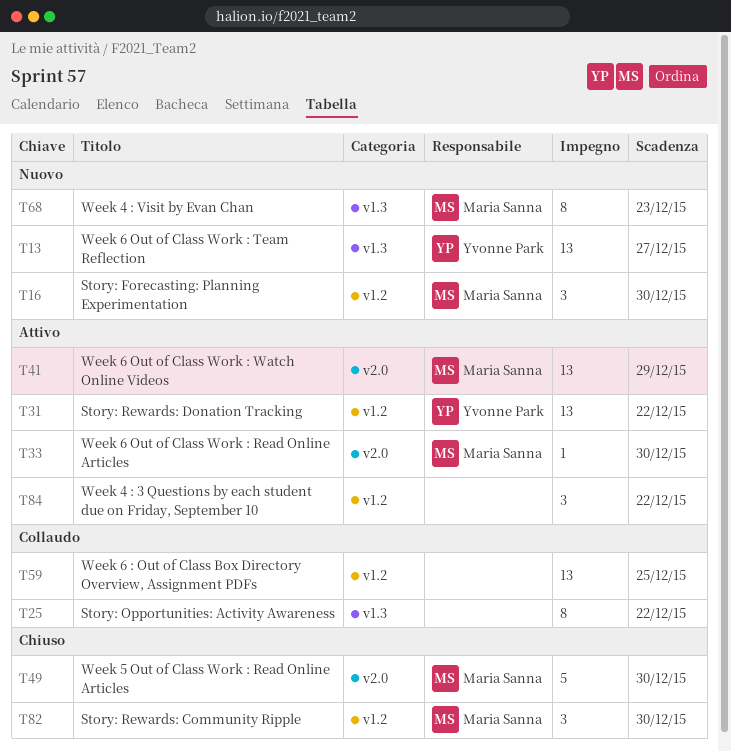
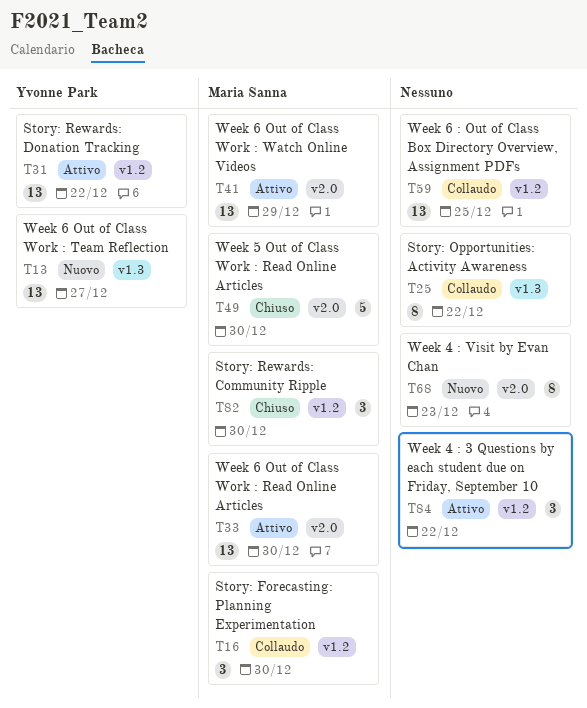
T16, status: Nuovo -> Collaudo
T33, estimate: 1 -> 13
T68, owner: Maria Sanna -> none
T68, label: v1.3 -> v2.0

